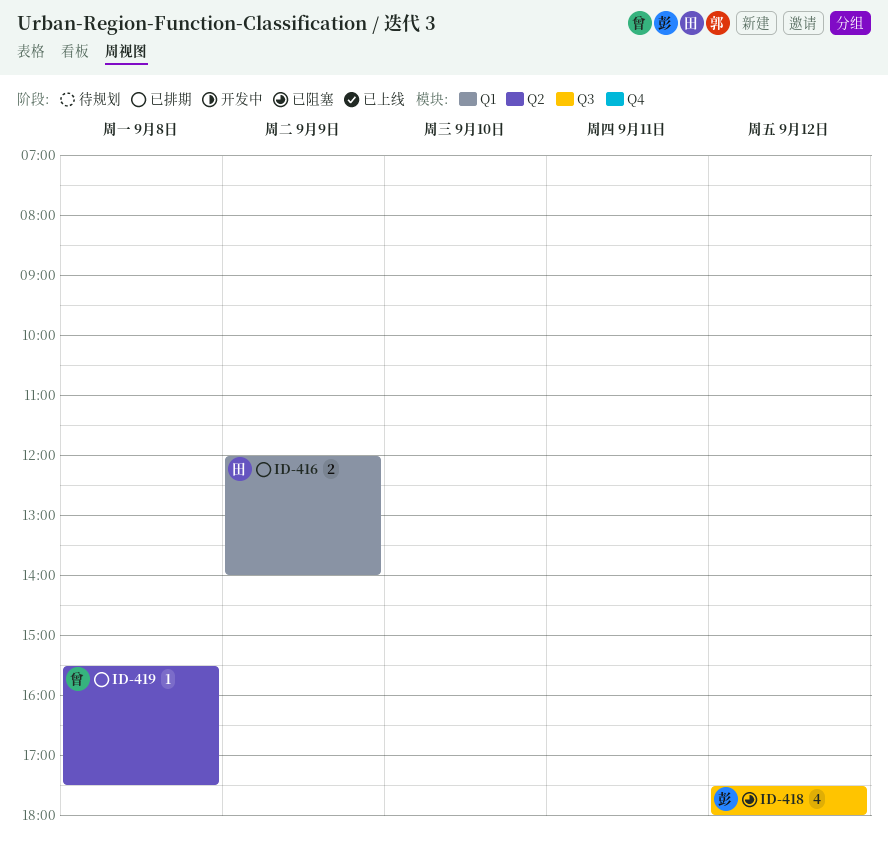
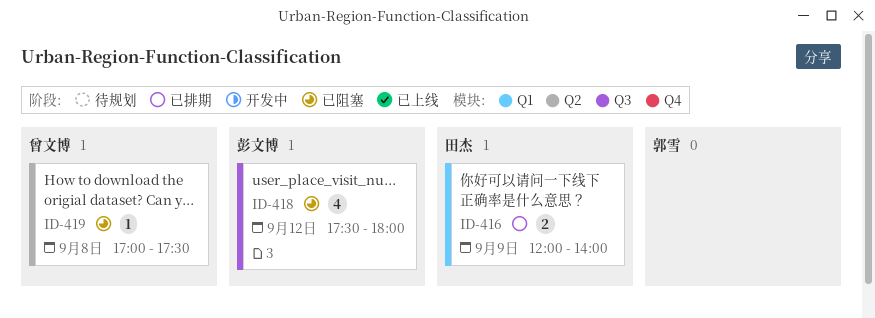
ID-419, status: 已排期 -> 已阻塞
ID-419, begins: 15:30 -> 17:00

